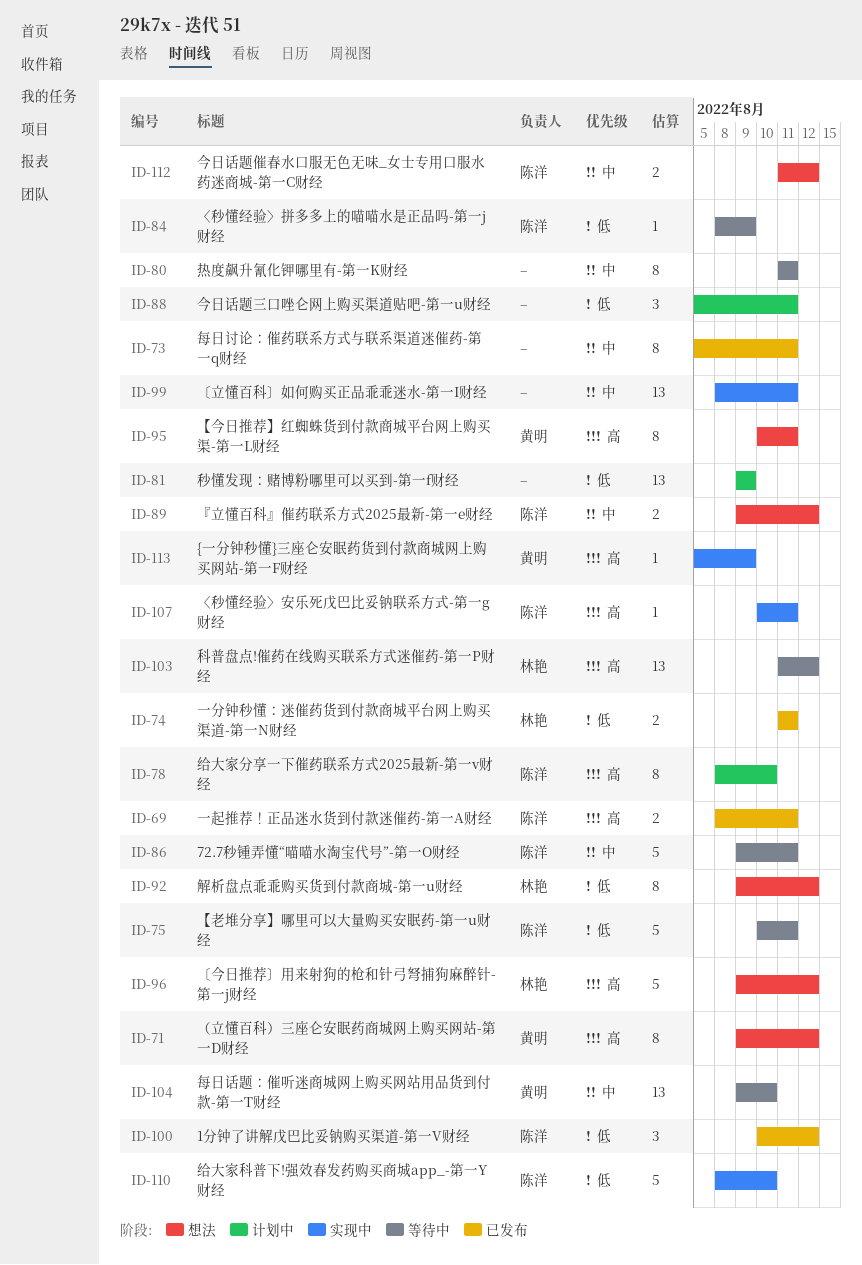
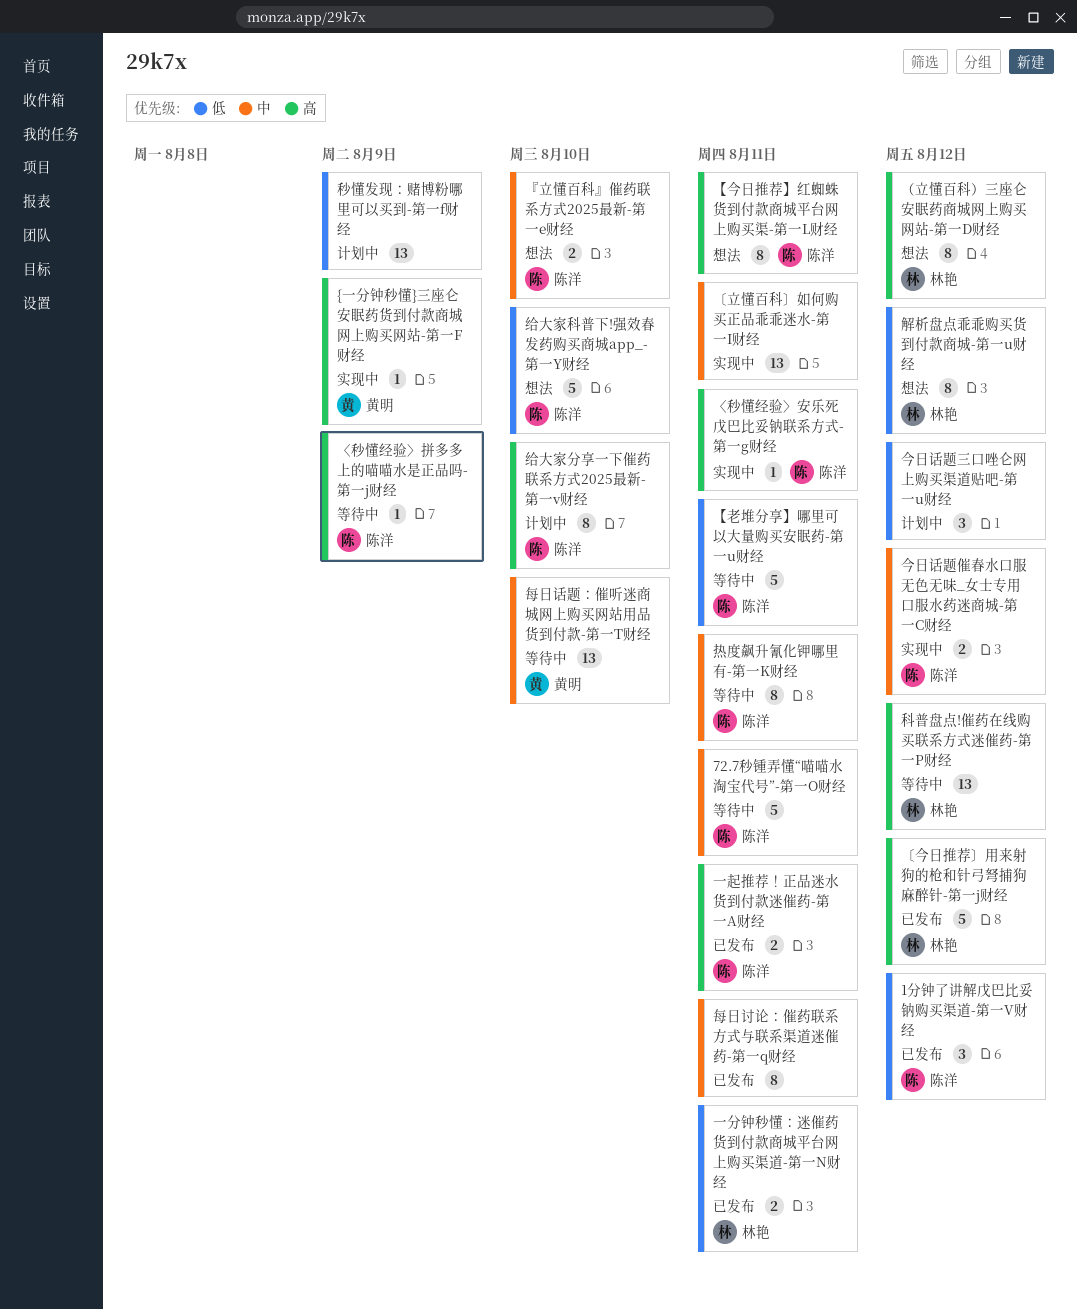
〈秒懂经验〉拼多多上的喵喵水是正品吗-第一j财经, priority: 低 -> 高
『立懂百科』催药联系方式2025最新-第一e财经, due: Aug 12 -> Aug 10
【今日推荐】红蜘蛛货到付款商城平台网上购买渠-第一L财经, owner: 黄明 -> 陈洋
〔今日推荐〕用来射狗的枪和针弓弩捕狗麻醉针-第一j财经, status: 想法 -> 已发布
今日话题三口唑仑网上购买渠道贴吧-第一u财经, due: Aug 11 -> Aug 12
今日话题催春水口服无色无味_女士专用口服水药迷商城-第一C财经, status: 想法 -> 实现中
热度飙升氰化钾哪里有-第一K财经, owner: none -> 陈洋
给大家科普下!强效春发药购买商城app_-第一Y财经, status: 实现中 -> 想法
（立懂百科）三座仑安眠药商城网上购买网站-第一D财经, owner: 黄明 -> 林艳

